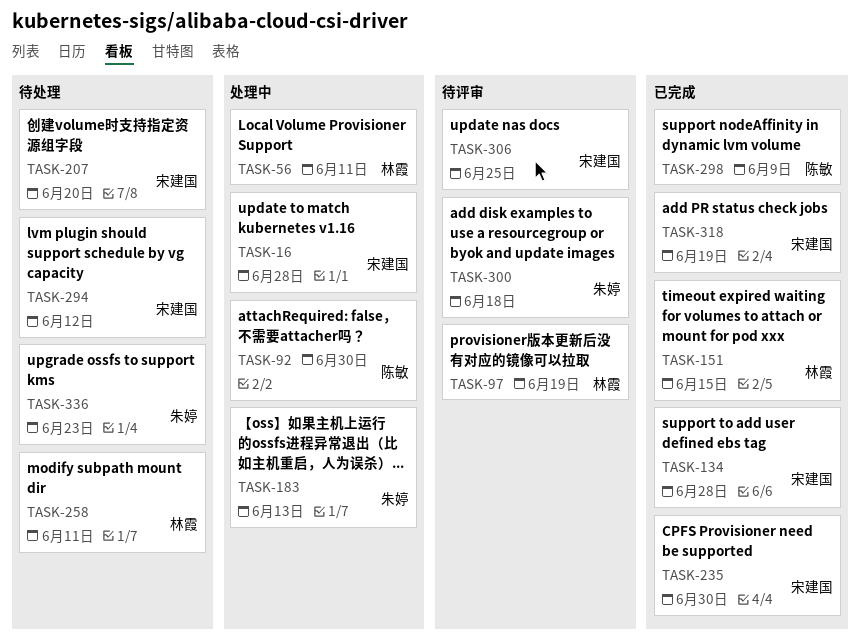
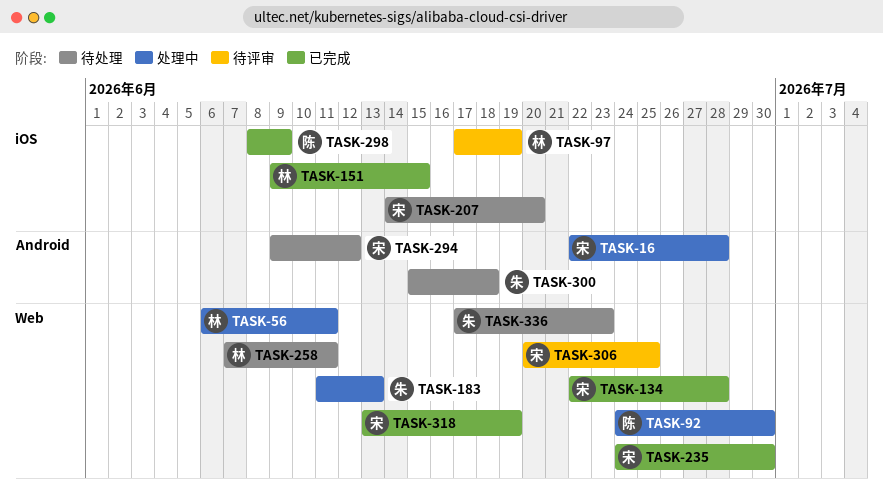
TASK-300, status: 待评审 -> 待处理

